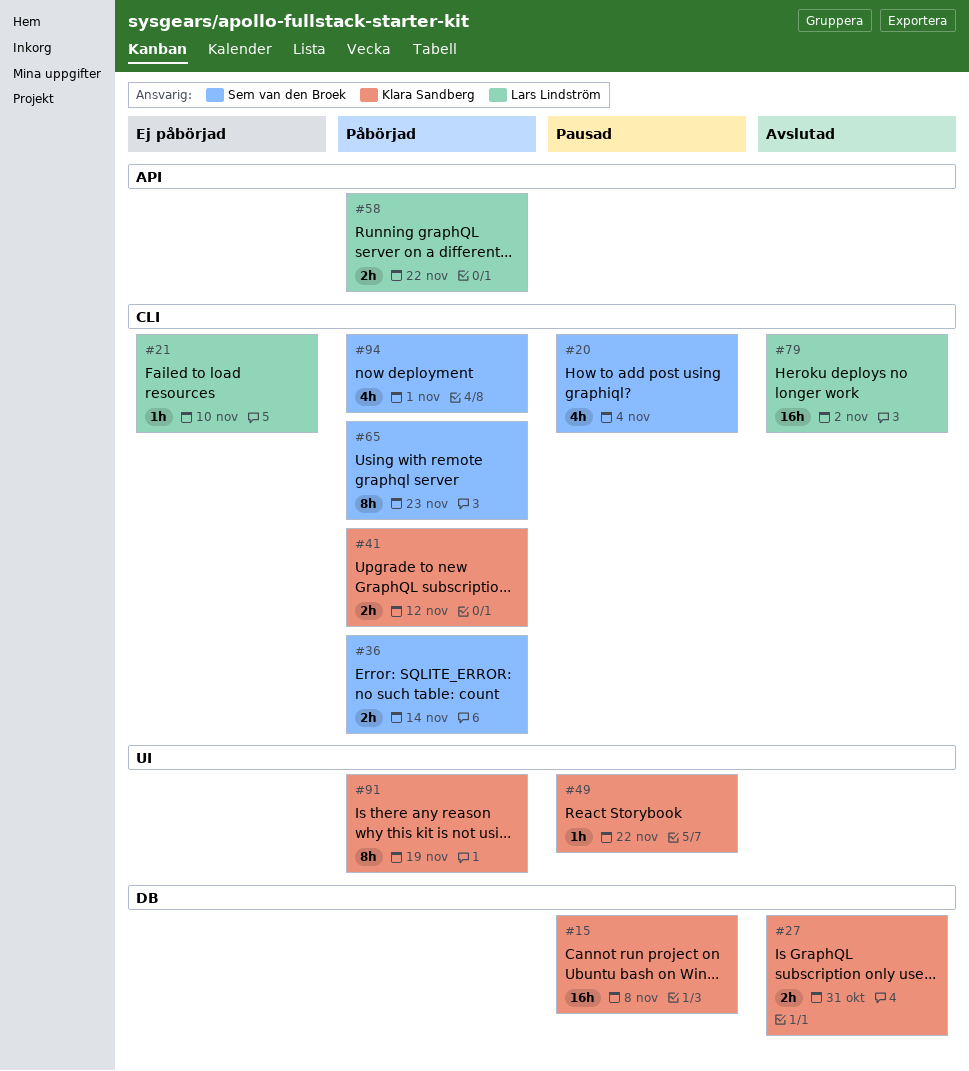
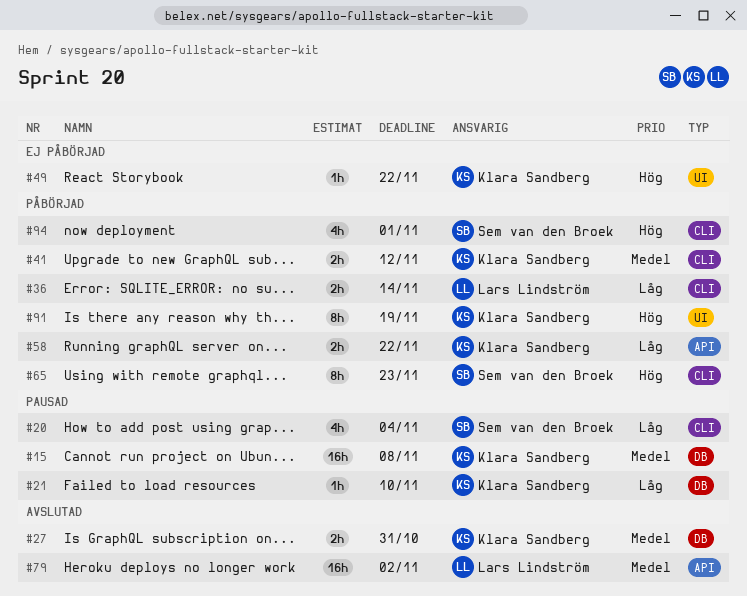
#21, status: Ej påbörjad -> Pausad
#21, owner: Lars Lindström -> Klara Sandberg
#21, label: CLI -> DB
#36, owner: Sem van den Broek -> Lars Lindström
#49, status: Pausad -> Ej påbörjad
#58, owner: Lars Lindström -> Klara Sandberg
#79, label: CLI -> API

